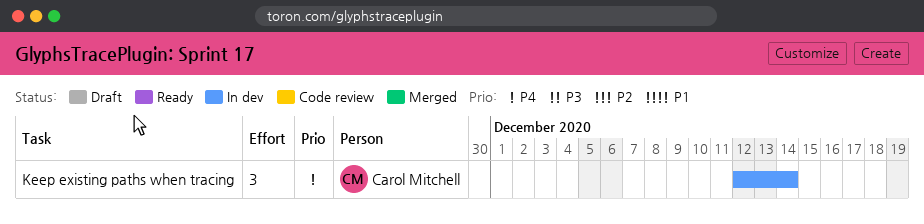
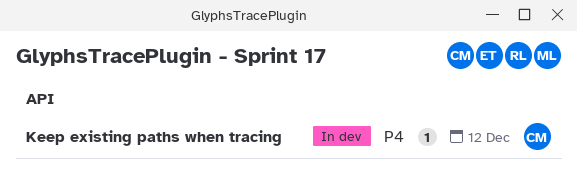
Keep existing paths when tracing, estimate: 3 -> 1
Keep existing paths when tracing, due: Dec 14 -> Dec 12

